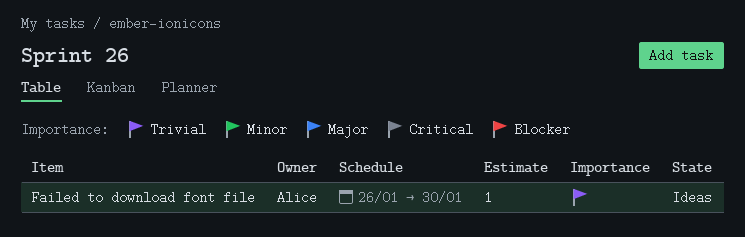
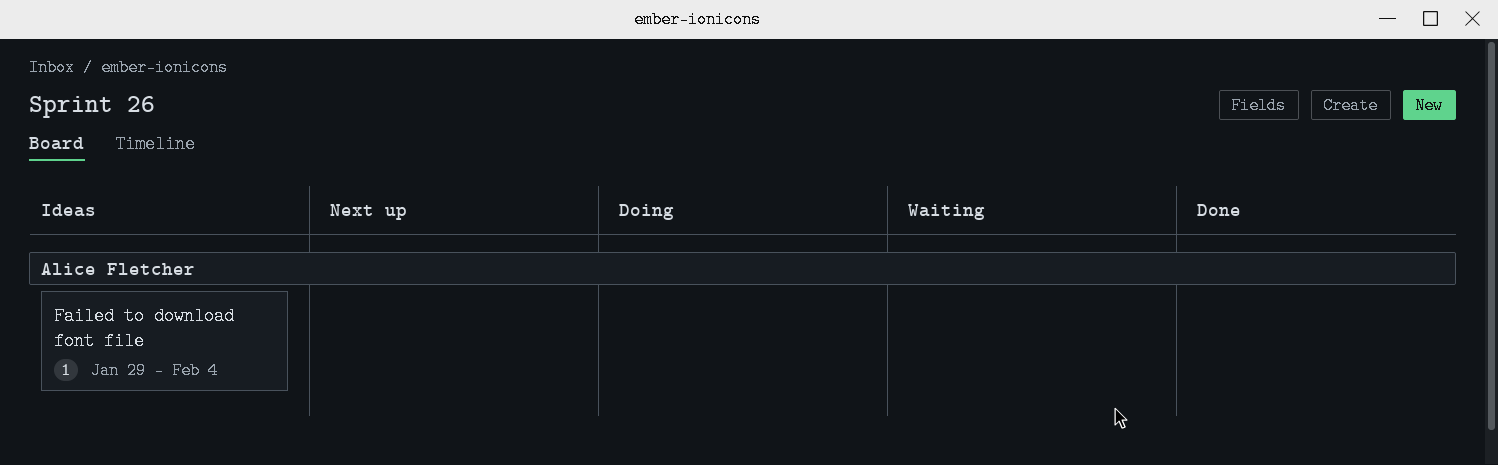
Failed to download font file, start: Jan 26 -> Jan 29
Failed to download font file, due: Jan 30 -> Feb 4

